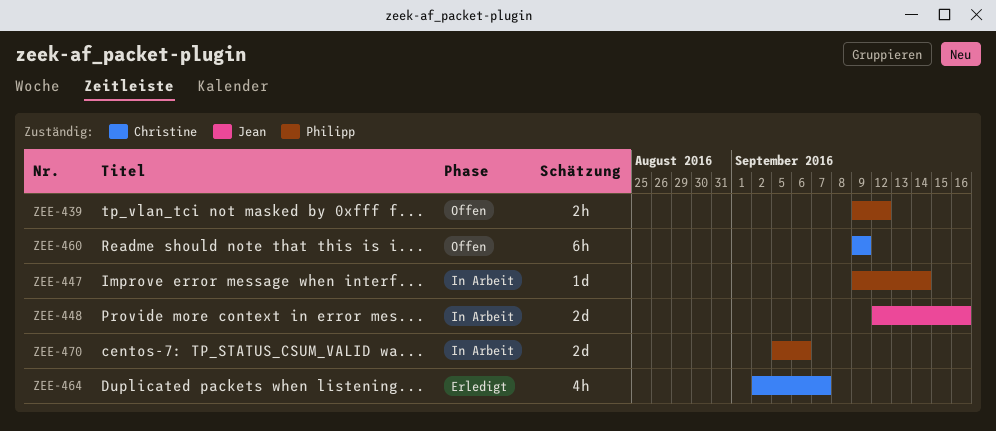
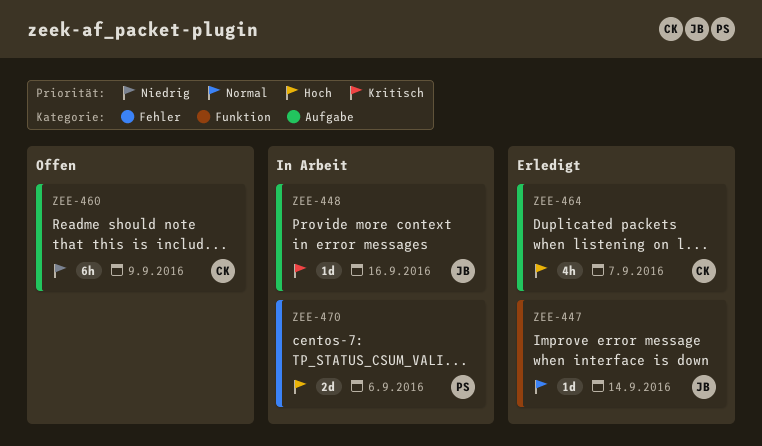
ZEE-439: present -> none
ZEE-447, status: In Arbeit -> Erledigt
ZEE-447, owner: Philipp -> Jean
ZEE-448, estimate: 2d -> 1d

